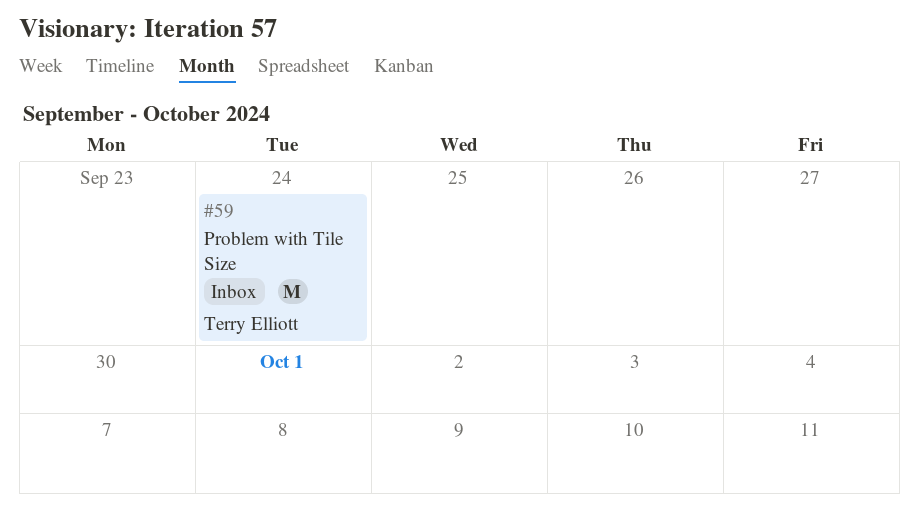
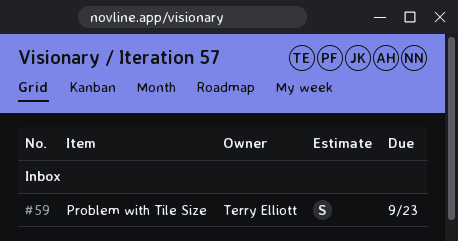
#59, estimate: M -> S
#59, due: Sep 24 -> Sep 23

